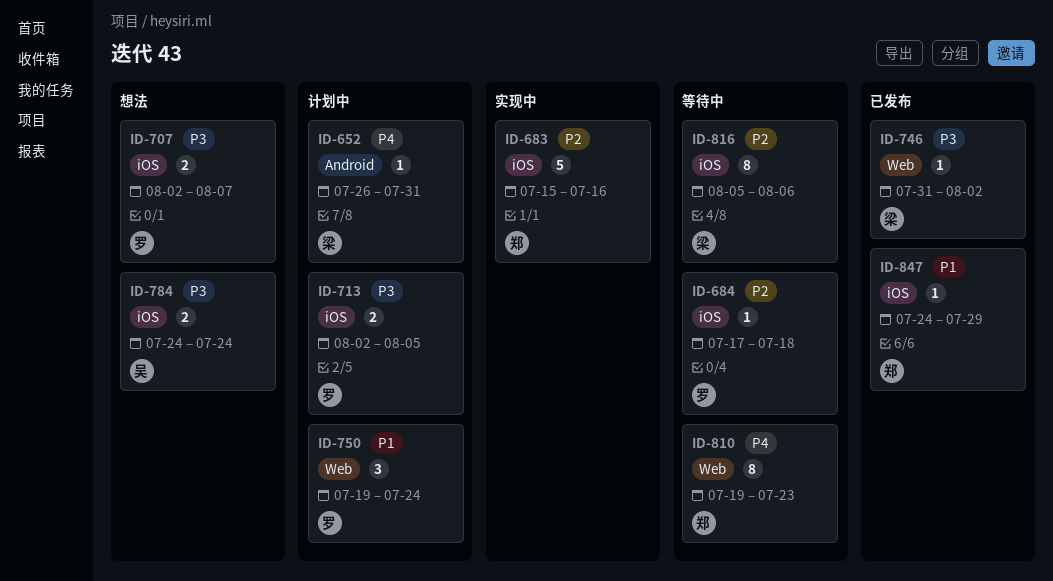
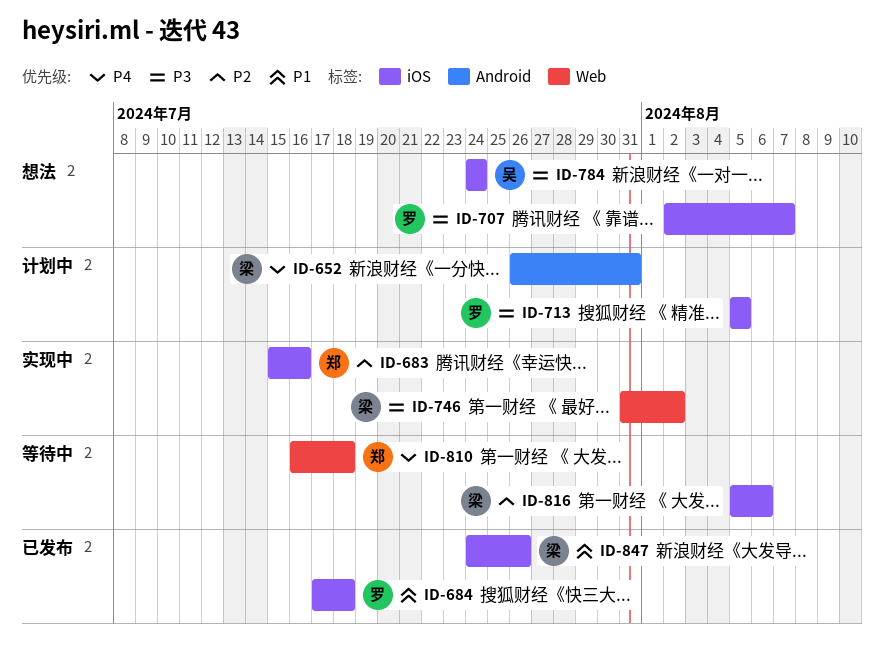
ID-684, status: 等待中 -> 已发布
ID-684, priority: P2 -> P1
ID-713, start: Aug 2 -> Aug 5
ID-746, status: 已发布 -> 实现中
ID-750: present -> none
ID-810, start: Jul 19 -> Jul 16
ID-810, due: Jul 23 -> Jul 18
ID-847, owner: 郑 -> 梁
ID-847, due: Jul 29 -> Jul 26

